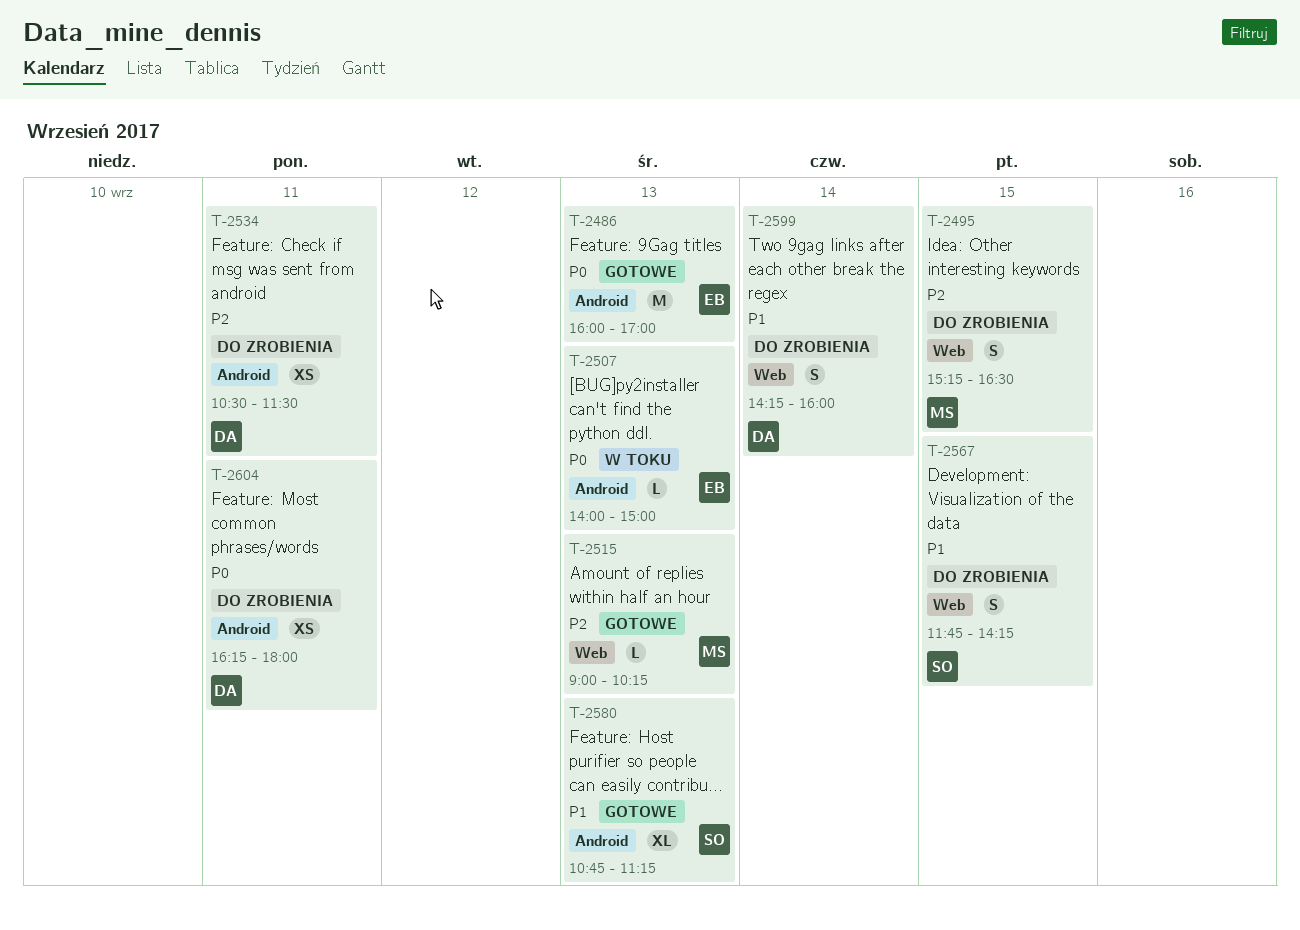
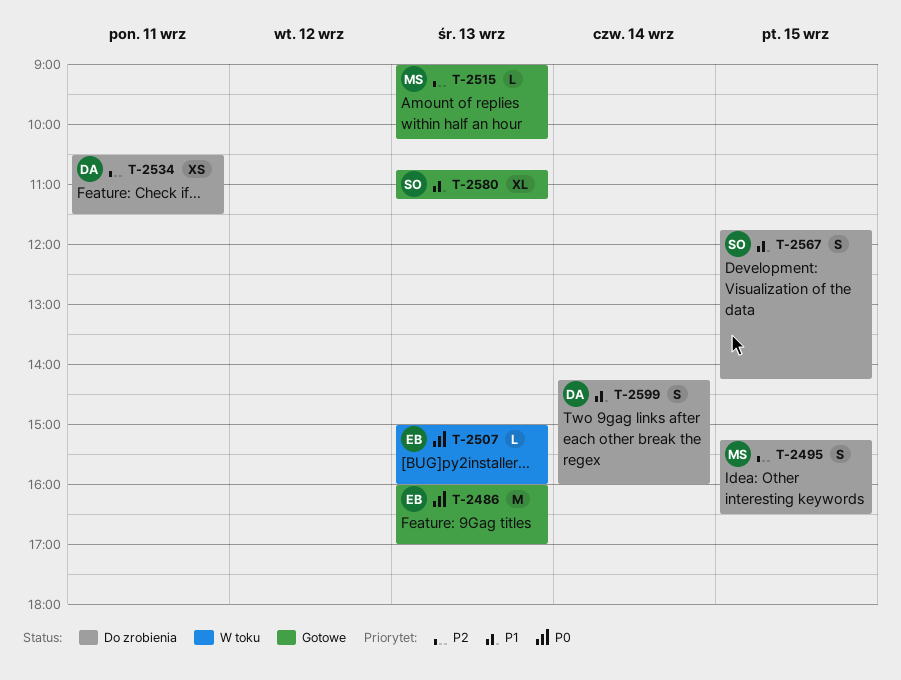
T-2507, begins: 14:00 -> 15:00
T-2507, ends: 15:00 -> 16:00
T-2604: present -> none

